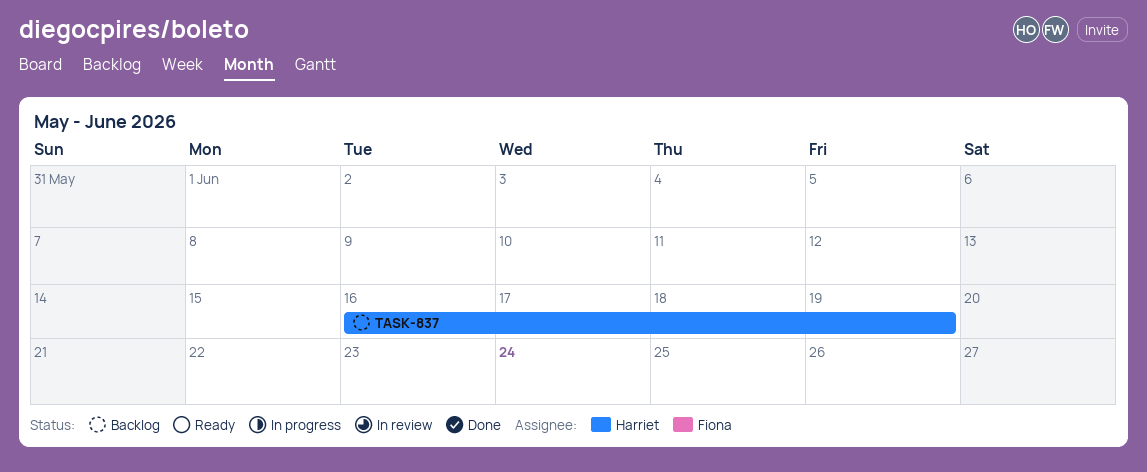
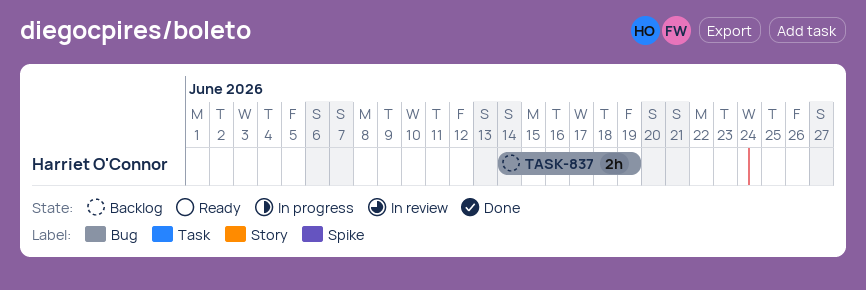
TASK-837, start: Jun 16 -> Jun 14

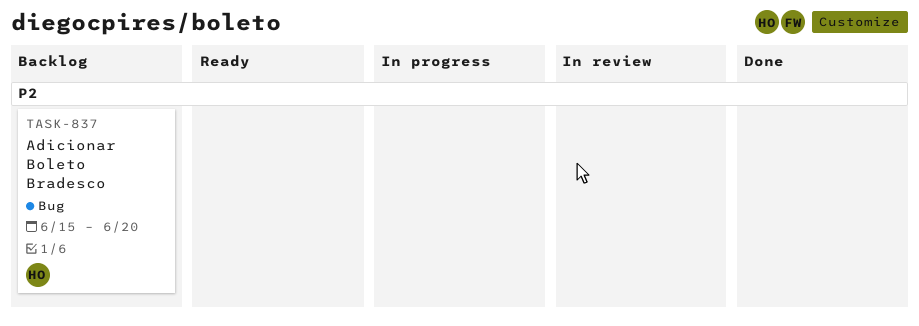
TASK-837, start: Jun 14 -> Jun 15
TASK-837, due: Jun 19 -> Jun 20

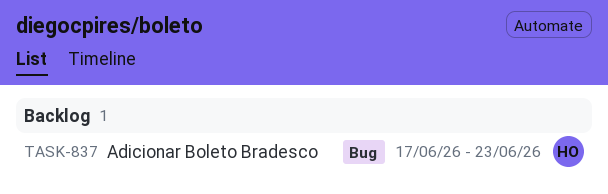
TASK-837, start: Jun 15 -> Jun 17
TASK-837, due: Jun 20 -> Jun 23

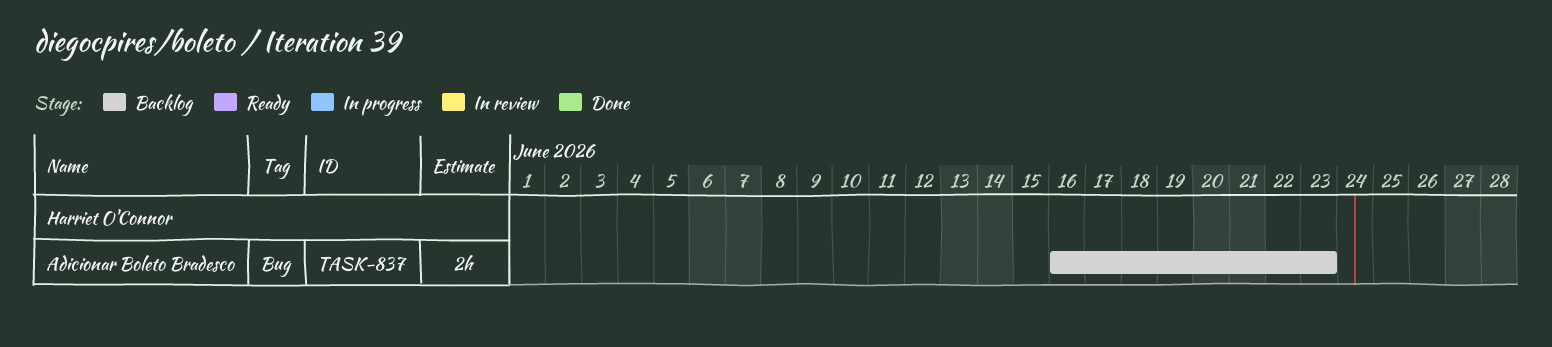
TASK-837, start: Jun 17 -> Jun 16

